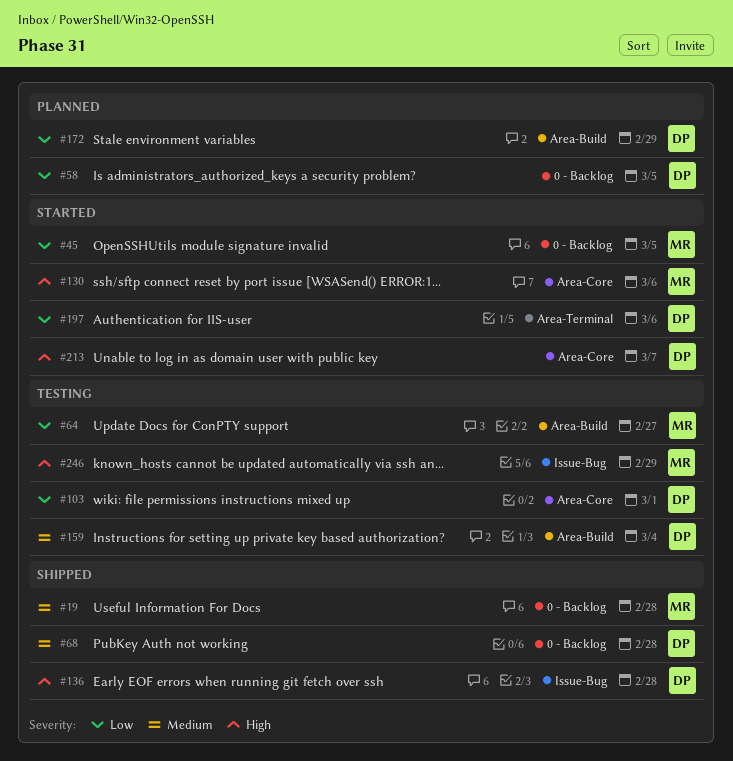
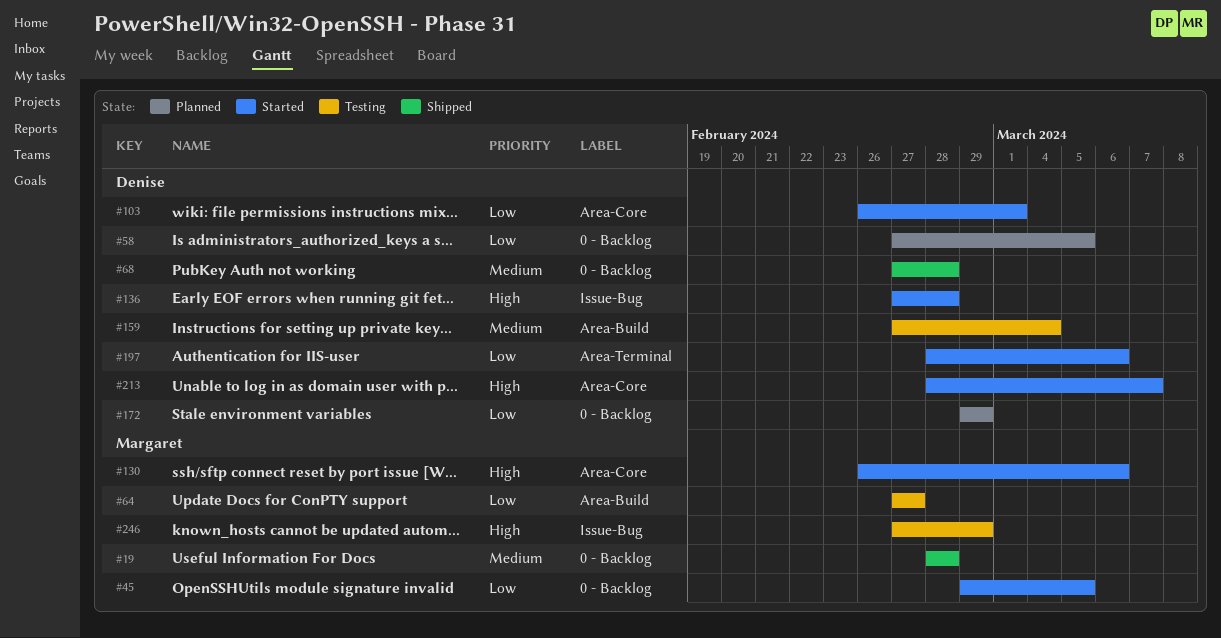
#103, status: Testing -> Started
#136, status: Shipped -> Started
#172, label: Area-Build -> 0 - Backlog

